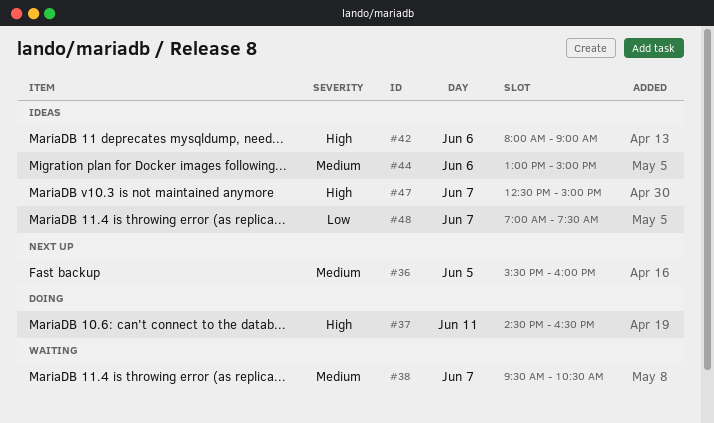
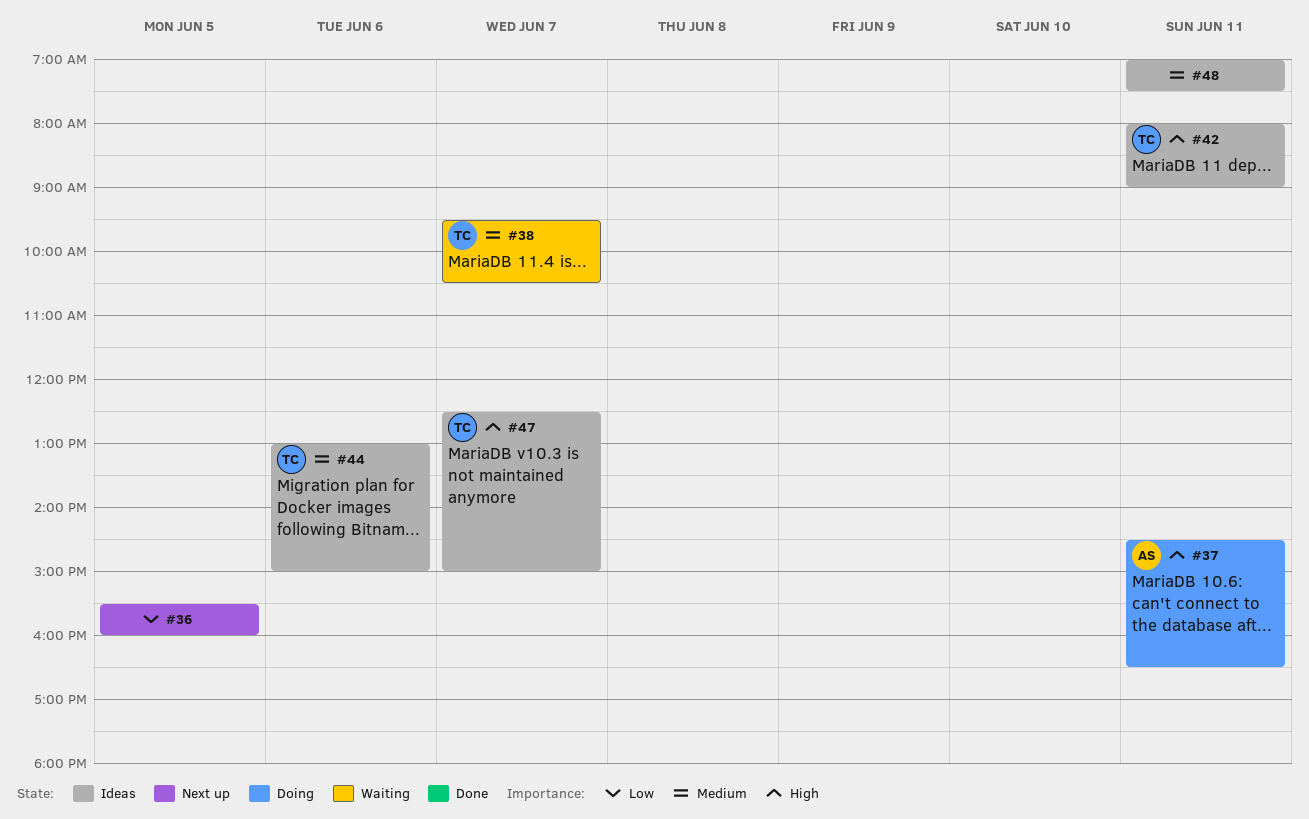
#36, priority: Medium -> Low
#42, day: Jun 6 -> Jun 11
#48, priority: Low -> Medium
#48, day: Jun 7 -> Jun 11

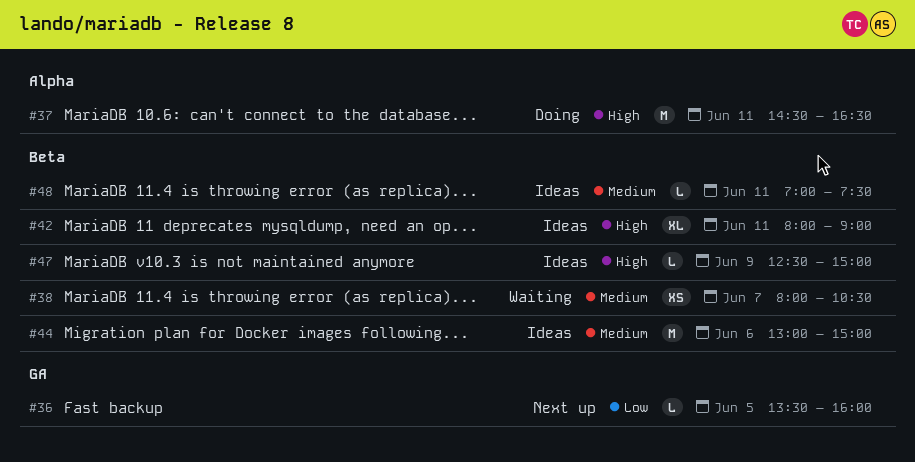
#36, begins: 15:30 -> 13:30
#38, begins: 09:30 -> 08:00
#47, day: Jun 7 -> Jun 9

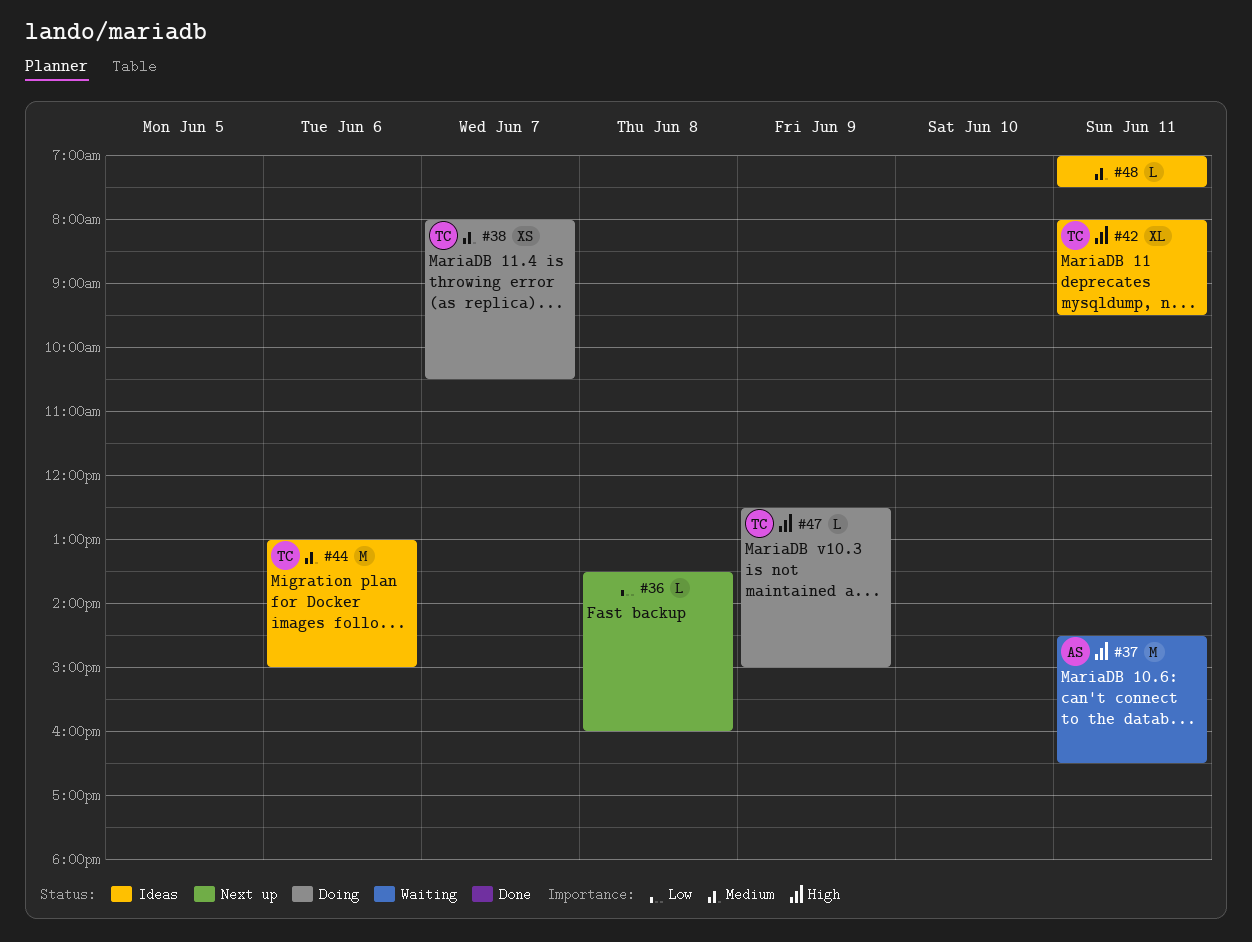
#36, day: Jun 5 -> Jun 8
#37, status: Doing -> Waiting
#38, status: Waiting -> Doing
#42, ends: 09:00 -> 09:30
#47, status: Ideas -> Doing

